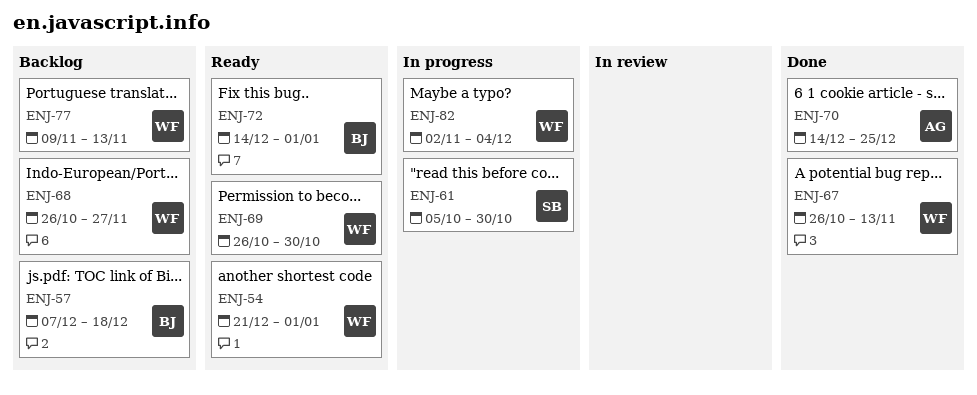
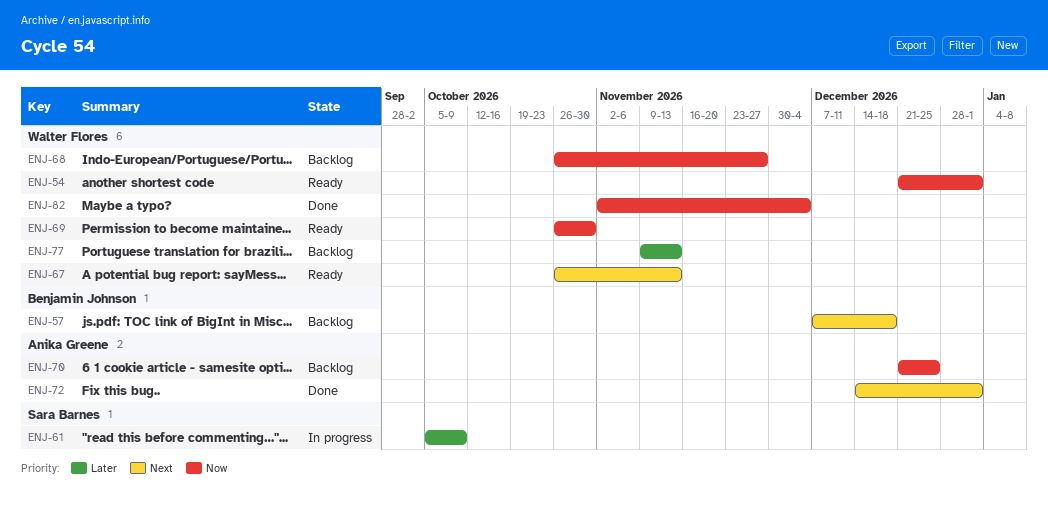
ENJ-61, due: Oct 30 -> Oct 9
ENJ-67, status: Done -> Ready
ENJ-70, status: Done -> Backlog
ENJ-70, start: Dec 14 -> Dec 21
ENJ-72, status: Ready -> Done
ENJ-72, owner: Benjamin Johnson -> Anika Greene
ENJ-82, status: In progress -> Done

